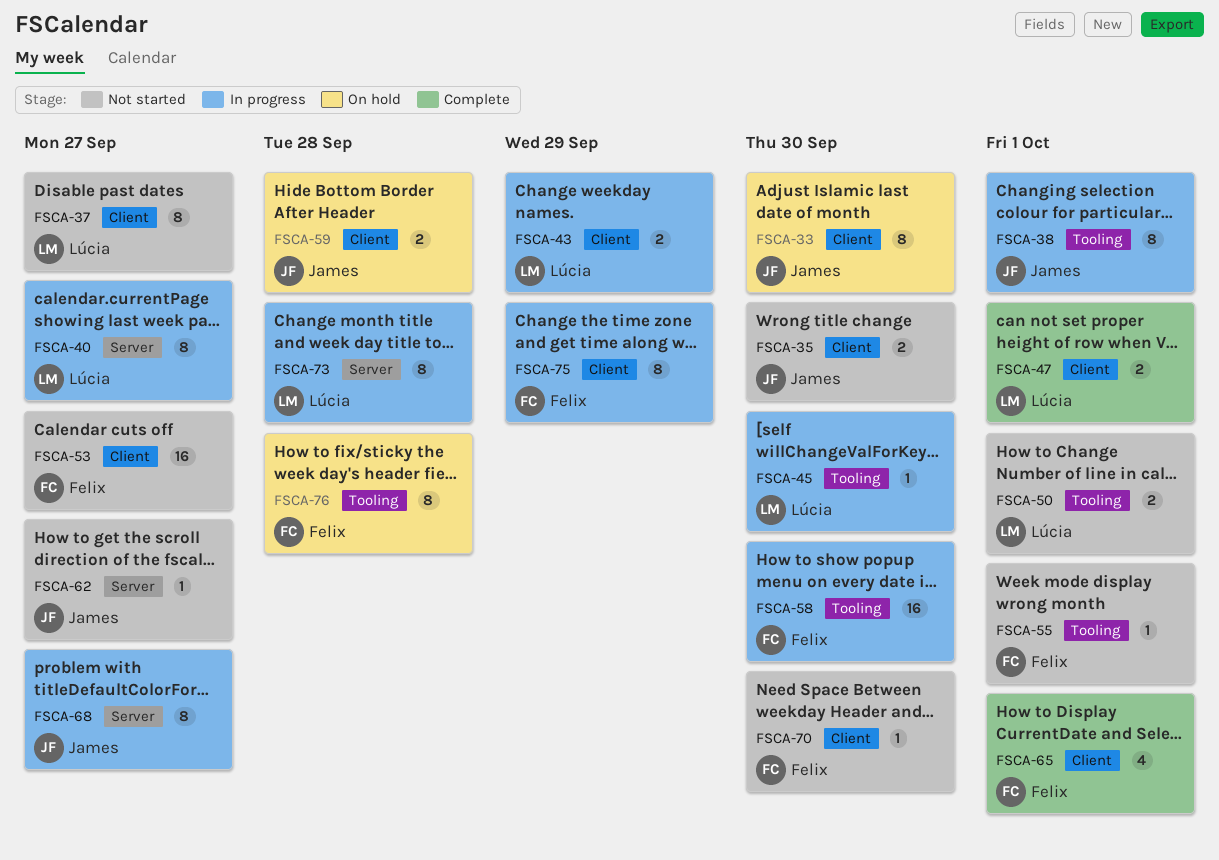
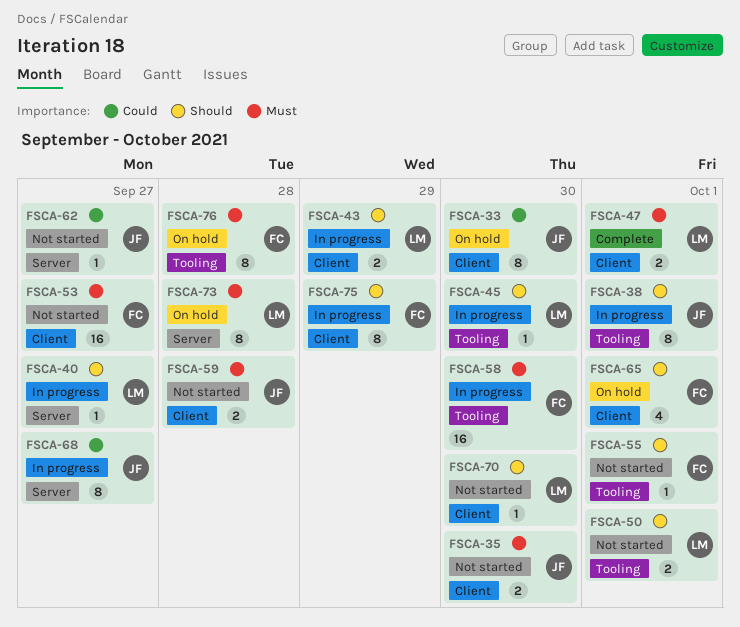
FSCA-37: present -> none
FSCA-40, estimate: 8 -> 1
FSCA-59, status: On hold -> Not started
FSCA-65, status: Complete -> On hold
FSCA-70, owner: Felix -> Lúcia
FSCA-73, status: In progress -> On hold

